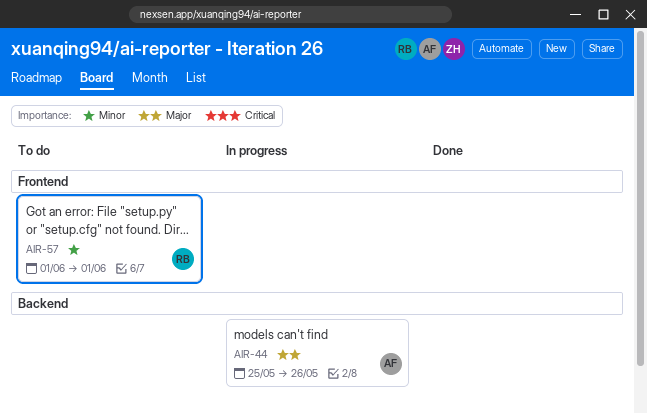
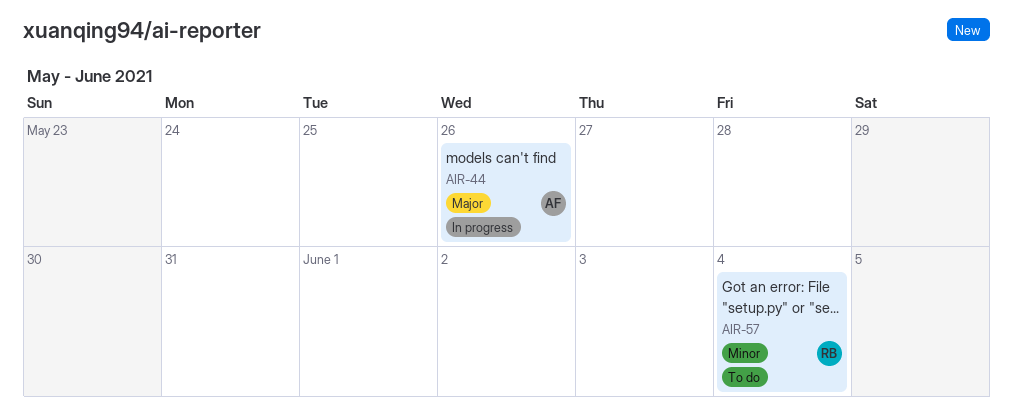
AIR-57, due: Jun 1 -> Jun 4

